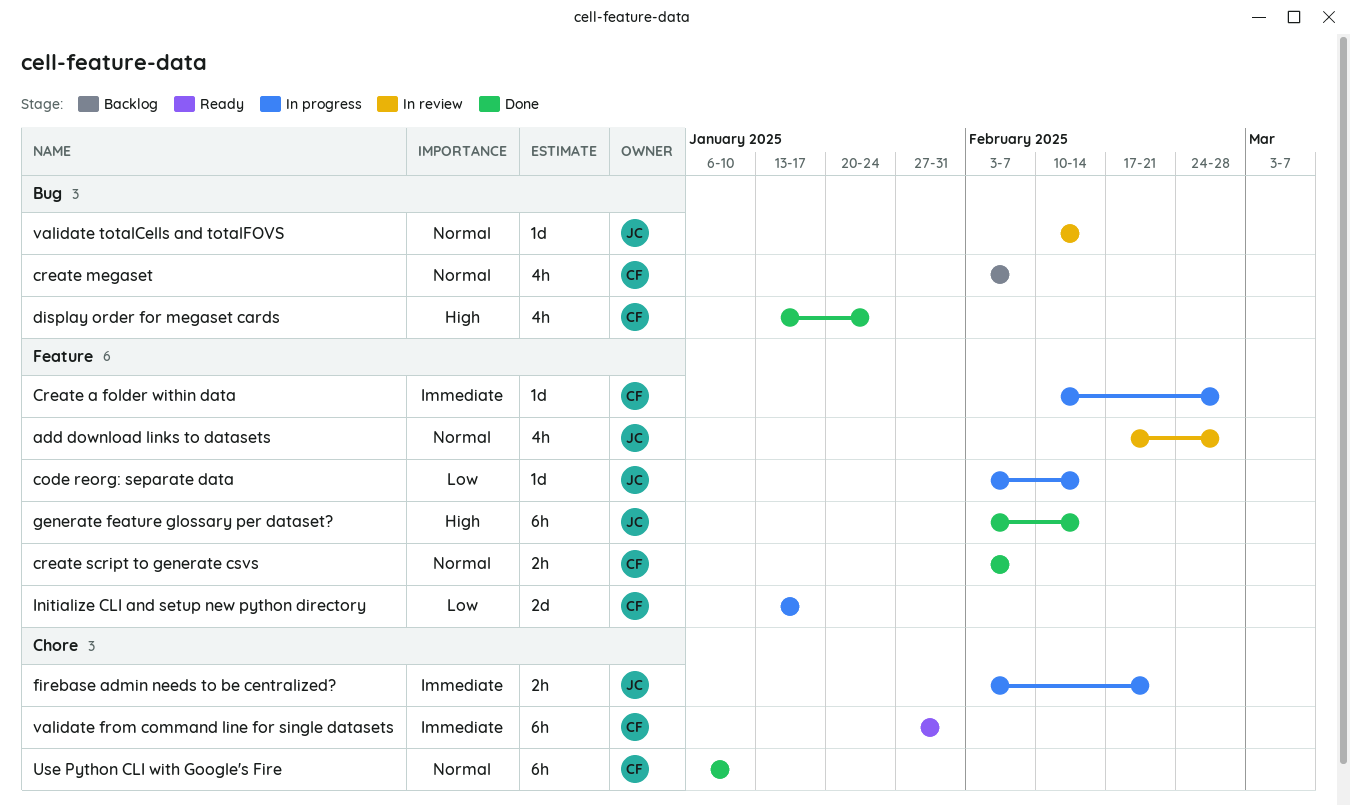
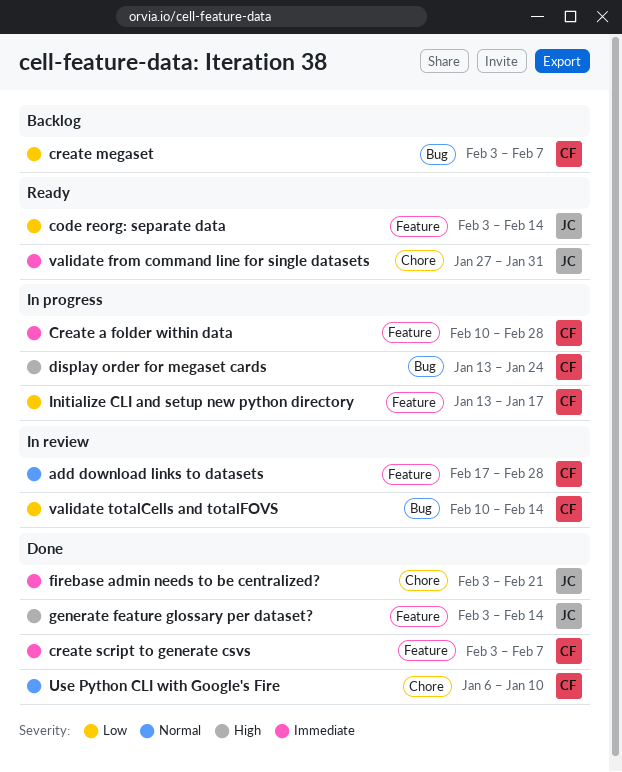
add download links to datasets, owner: JC -> CF
code reorg: separate data, status: In progress -> Ready
create megaset, priority: Normal -> Low
create script to generate csvs, priority: Normal -> Immediate
display order for megaset cards, status: Done -> In progress
firebase admin needs to be centralized?, status: In progress -> Done
validate from command line for single datasets, owner: CF -> JC
validate totalCells and totalFOVS, owner: JC -> CF
validate totalCells and totalFOVS, priority: Normal -> Low

